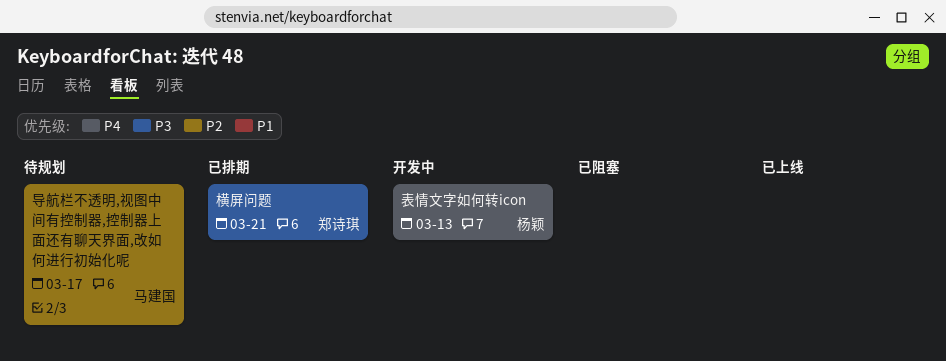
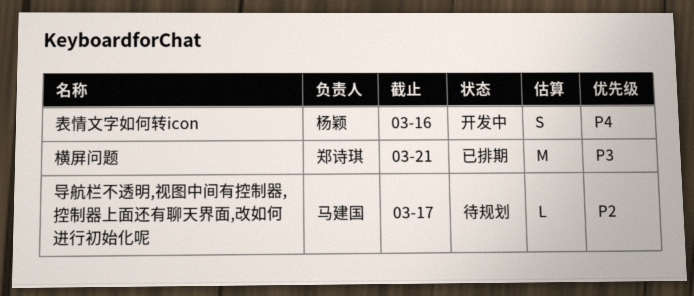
表情文字如何转icon, due: Mar 13 -> Mar 16

